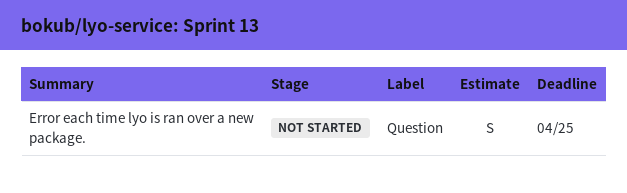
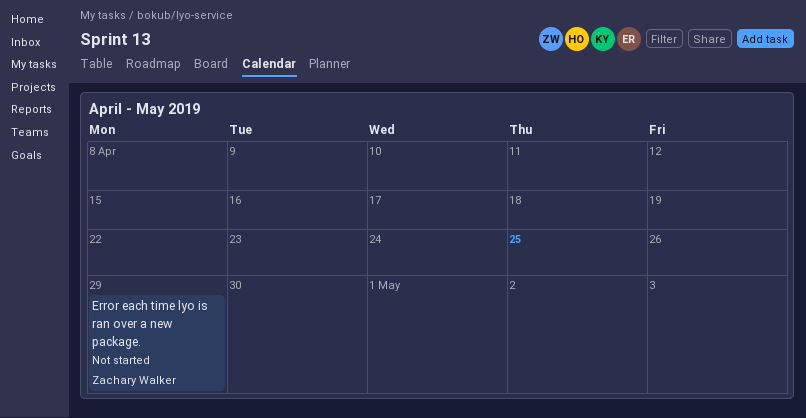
Error each time lyo is ran over a new package., due: Apr 25 -> Apr 29

